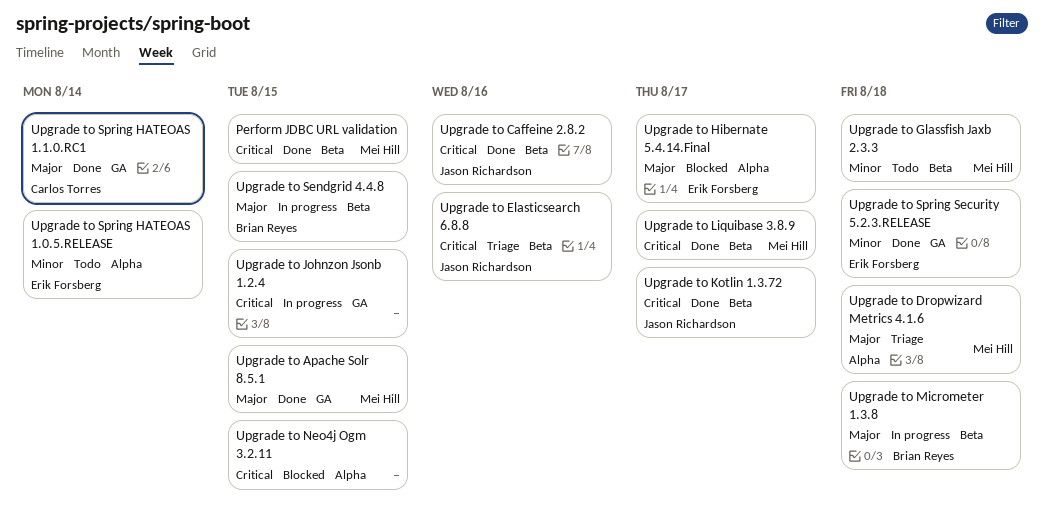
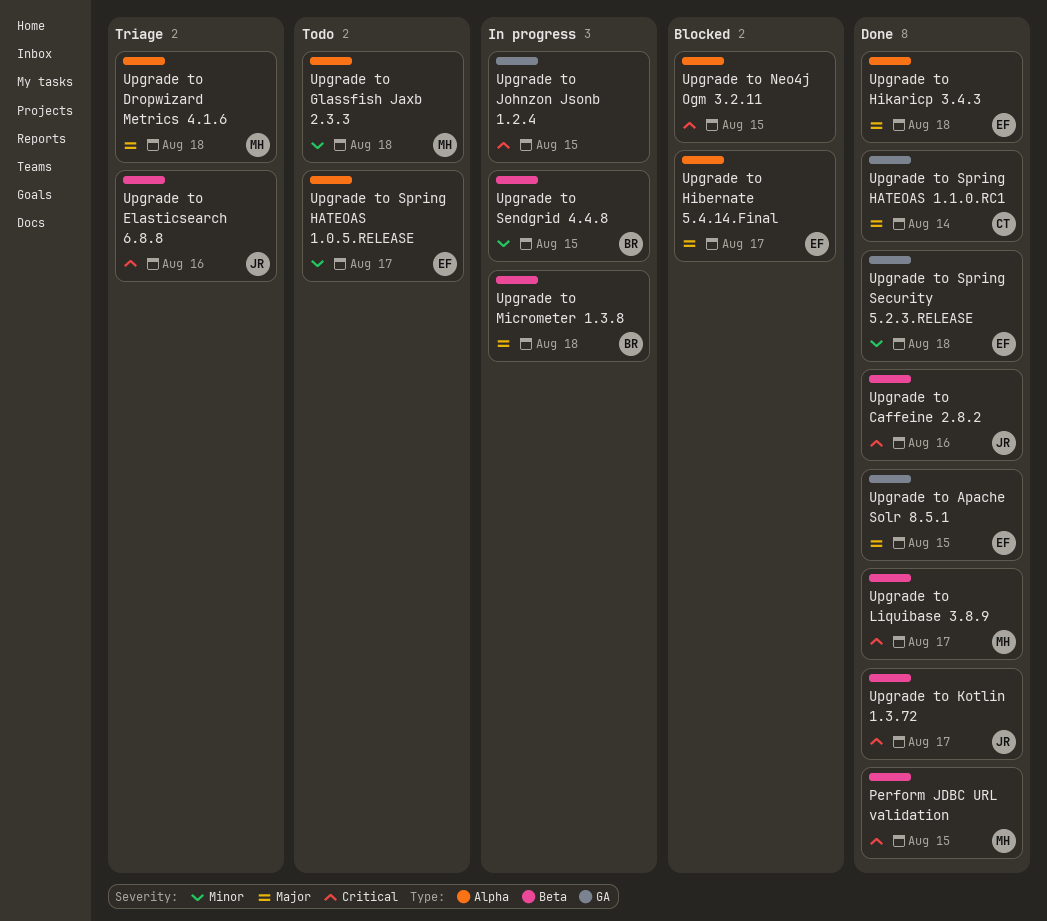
Upgrade to Apache Solr 8.5.1, owner: Mei Hill -> Erik Forsberg
Upgrade to Glassfish Jaxb 2.3.3, label: Beta -> Alpha
Upgrade to Hikaricp 3.4.3: none -> present
Upgrade to Sendgrid 4.4.8, priority: Major -> Minor
Upgrade to Spring HATEOAS 1.0.5.RELEASE, due: Aug 14 -> Aug 17

